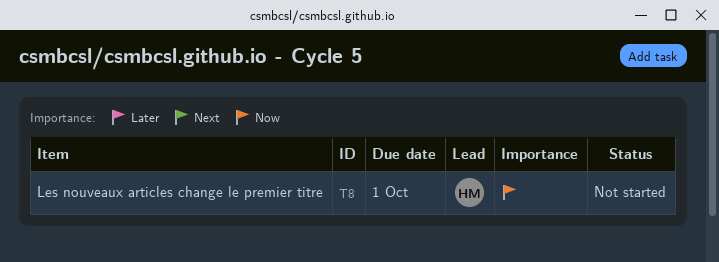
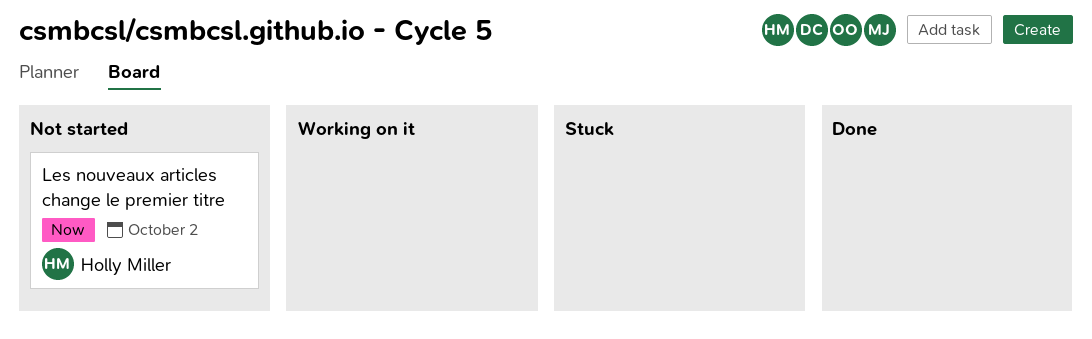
Les nouveaux articles change le premier titre, due: Oct 1 -> Oct 2

